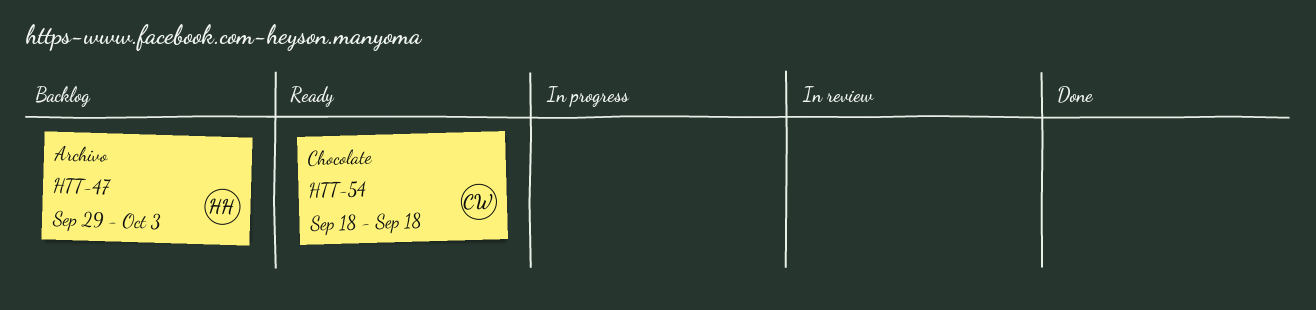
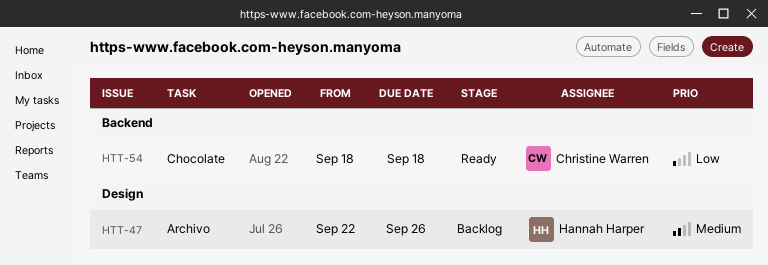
HTT-47, start: Sep 29 -> Sep 22
HTT-47, due: Oct 3 -> Sep 26

